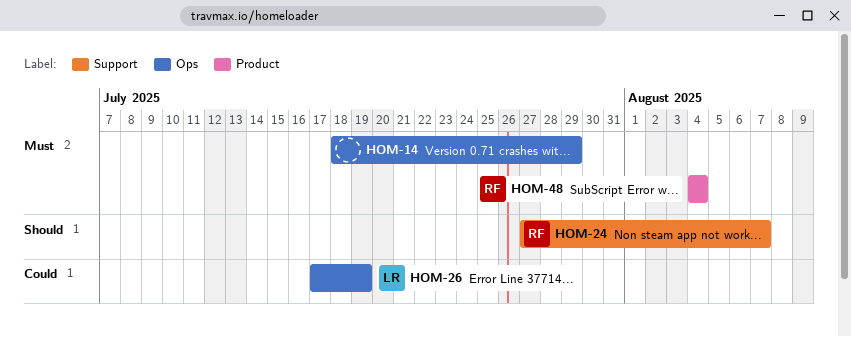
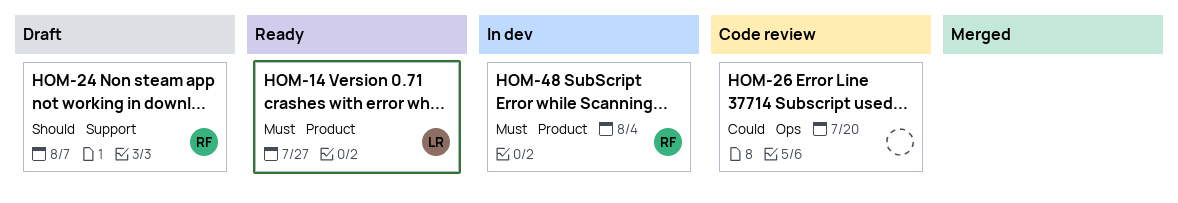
HOM-14, owner: none -> LR
HOM-14, label: Ops -> Product
HOM-14, due: Jul 29 -> Jul 27
HOM-26, owner: LR -> none
HOM-26, due: Jul 19 -> Jul 20

